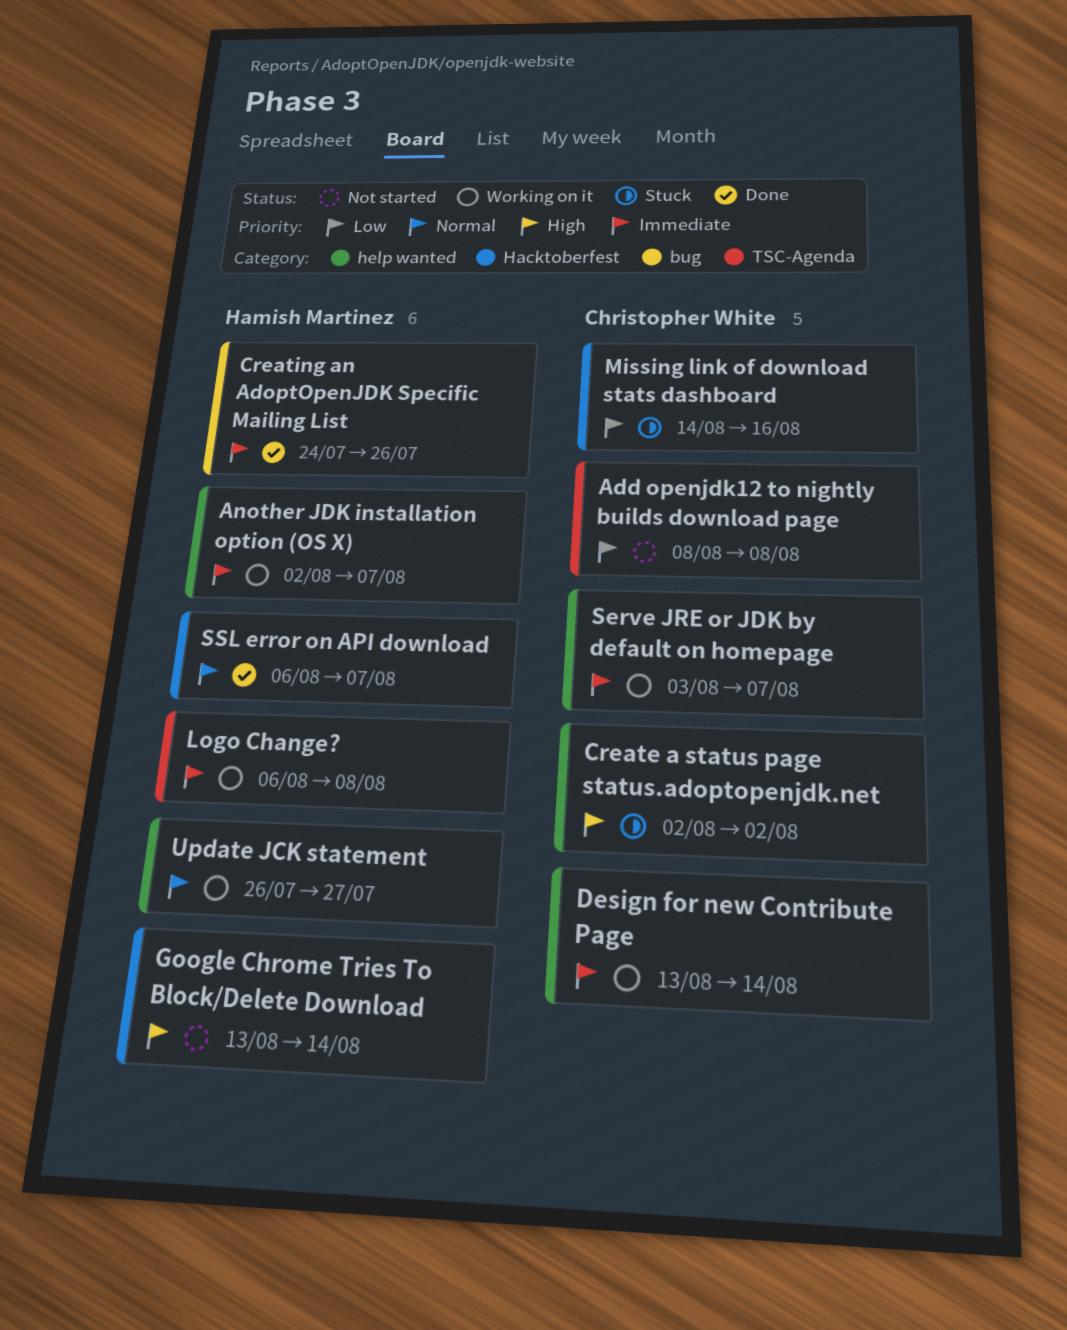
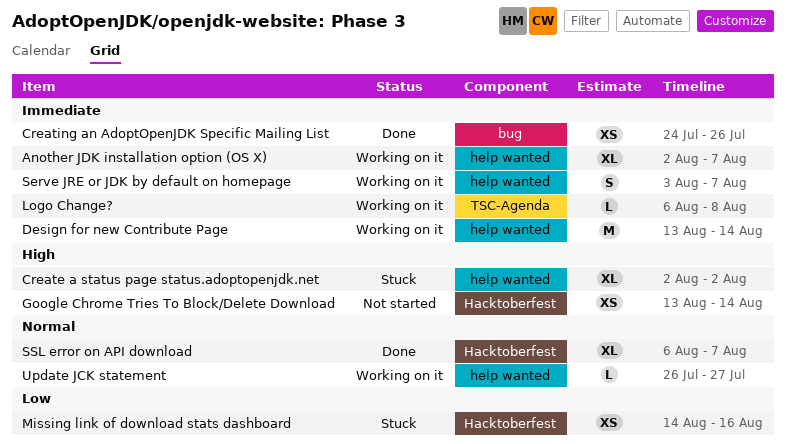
Add openjdk12 to nightly builds download page: present -> none

